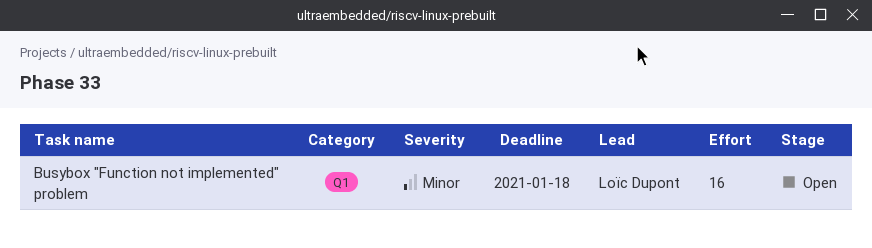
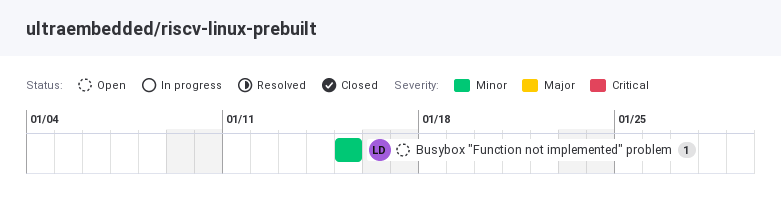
Busybox "Function not implemented" problem, estimate: 16 -> 1
Busybox "Function not implemented" problem, due: Jan 18 -> Jan 15

